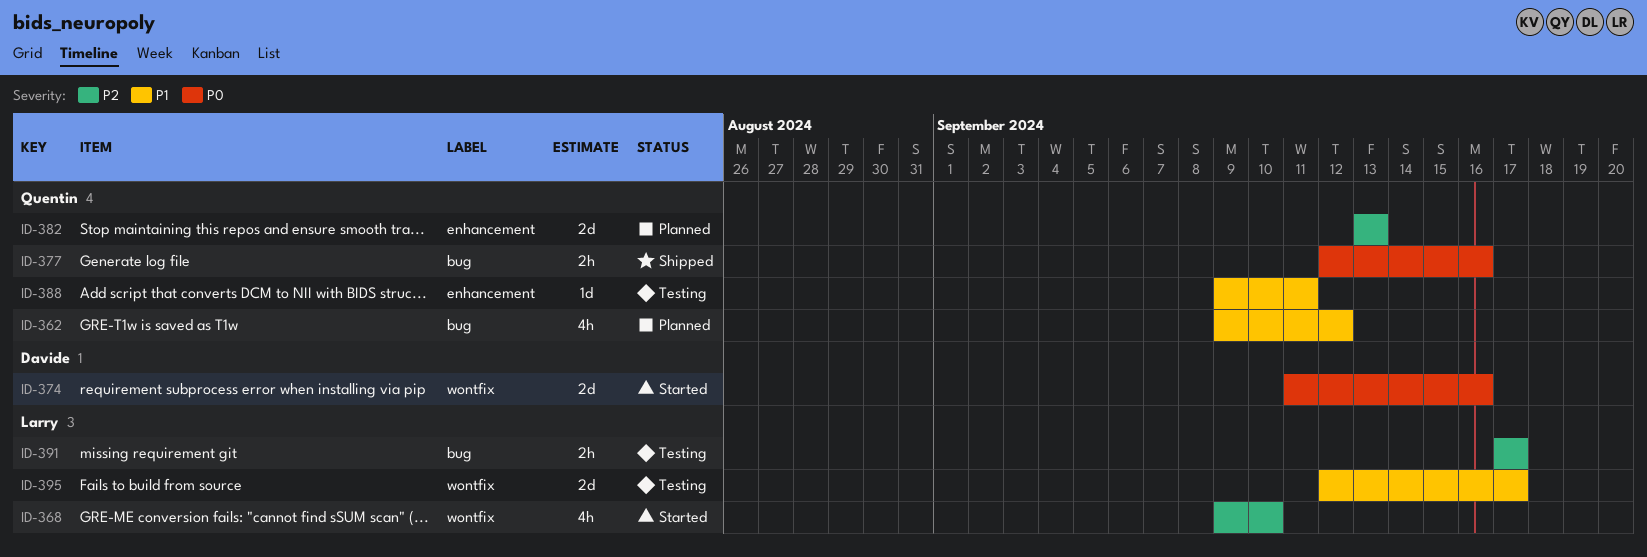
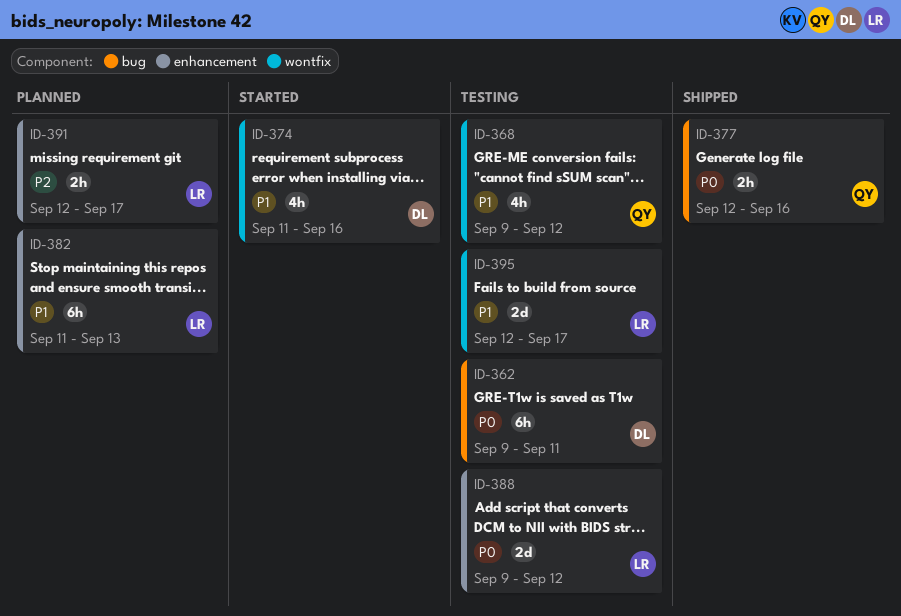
ID-362, status: Planned -> Testing
ID-362, owner: Quentin -> Davide
ID-362, priority: P1 -> P0
ID-362, estimate: 4h -> 6h
ID-362, due: Sep 12 -> Sep 11
ID-368, status: Started -> Testing
ID-368, owner: Larry -> Quentin
ID-368, priority: P2 -> P1
ID-368, due: Sep 10 -> Sep 12
ID-374, priority: P0 -> P1
ID-374, estimate: 2d -> 4h
ID-382, owner: Quentin -> Larry
ID-382, priority: P2 -> P1
ID-382, estimate: 2d -> 6h
ID-382, start: Sep 13 -> Sep 11
ID-388, owner: Quentin -> Larry
ID-388, priority: P1 -> P0
ID-388, estimate: 1d -> 2d
ID-388, due: Sep 11 -> Sep 12
ID-391, status: Testing -> Planned
ID-391, label: bug -> enhancement
ID-391, start: Sep 17 -> Sep 12

